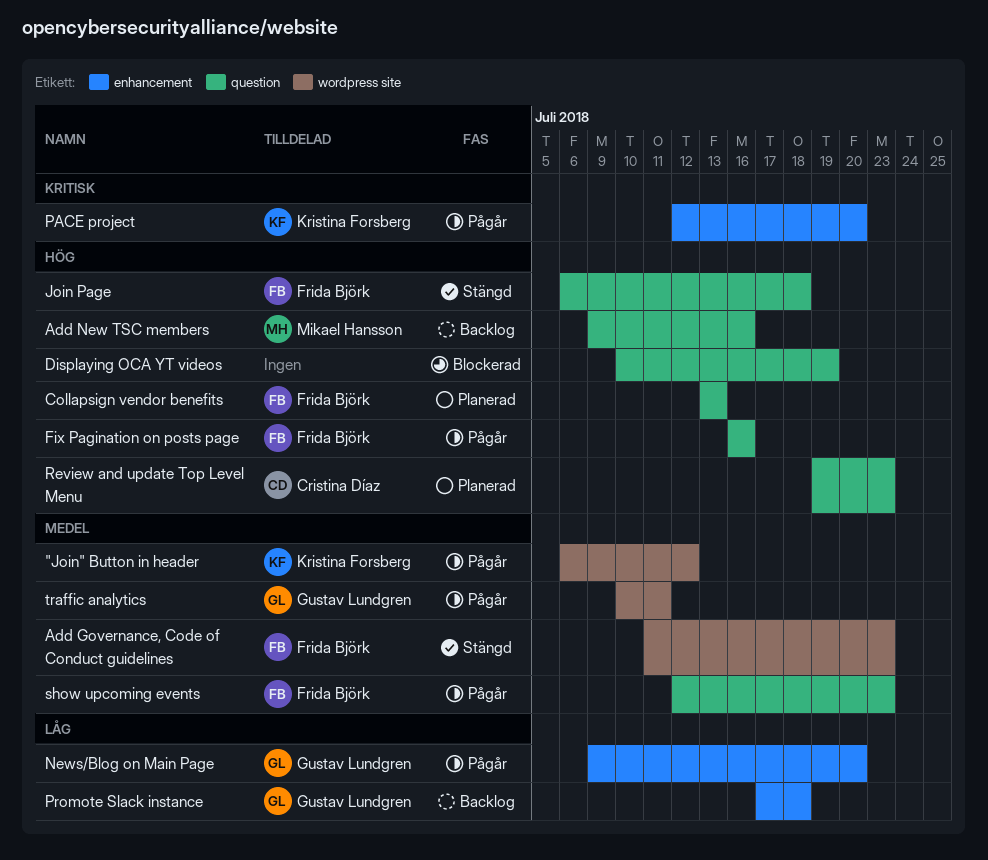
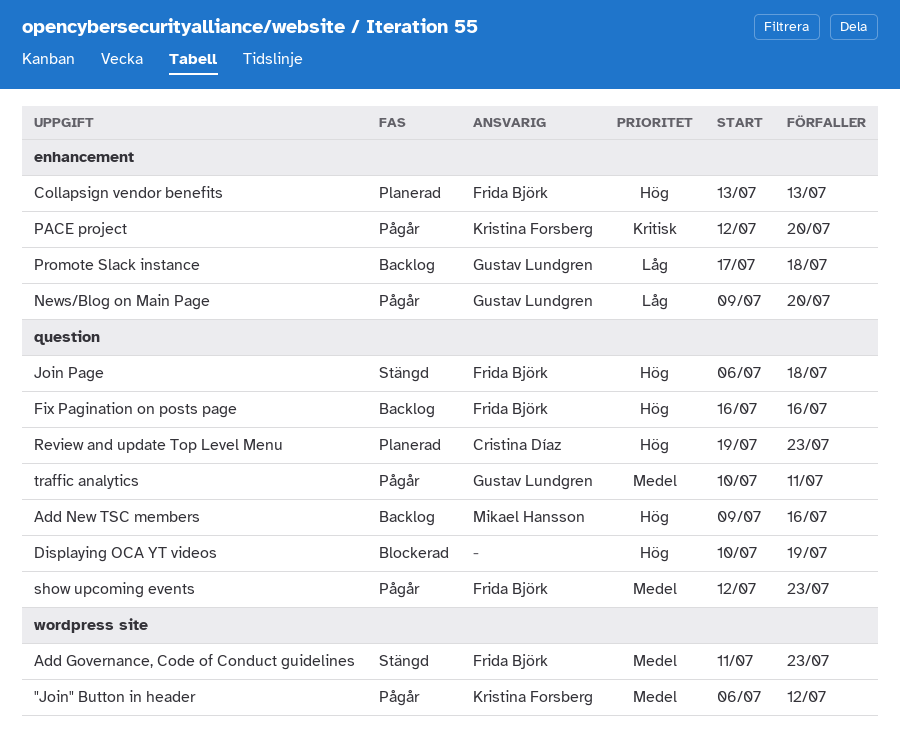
Collapsign vendor benefits, label: question -> enhancement
Fix Pagination on posts page, status: Pågår -> Backlog
traffic analytics, label: wordpress site -> question

